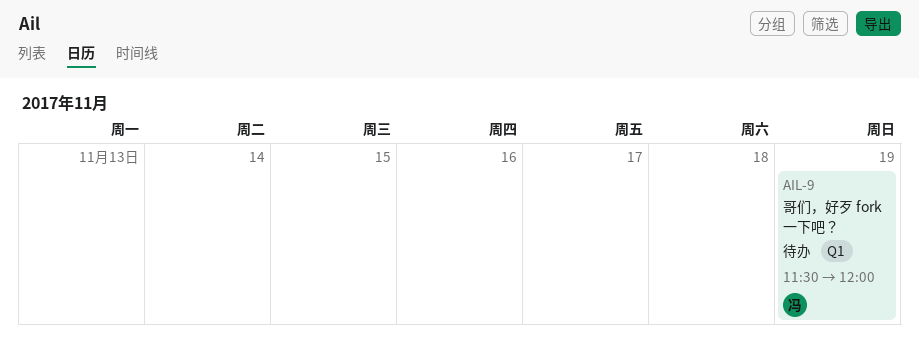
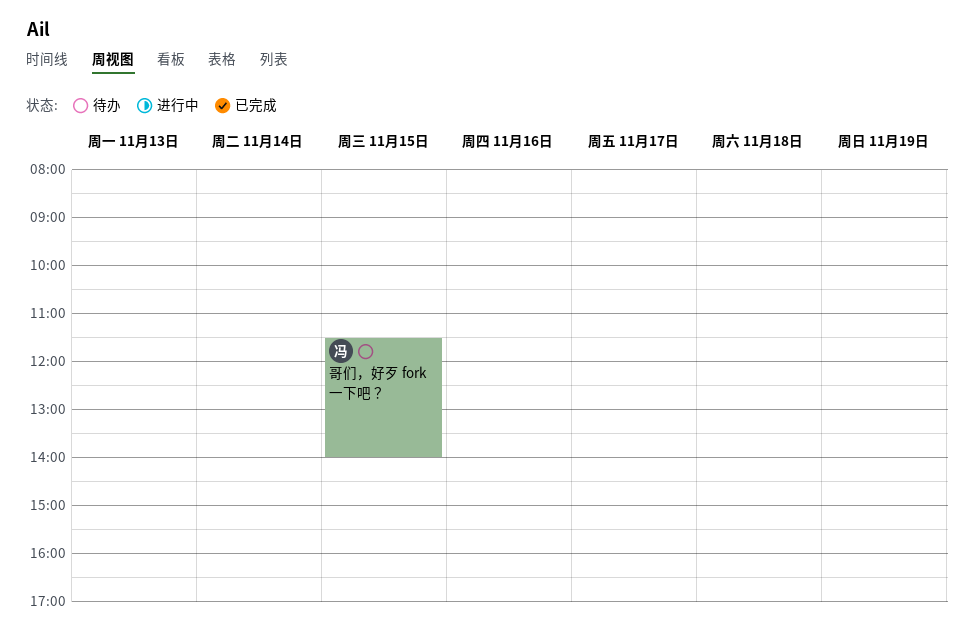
哥们，好歹 fork 一下吧？, day: Nov 19 -> Nov 15
哥们，好歹 fork 一下吧？, ends: 12:00 -> 14:00

